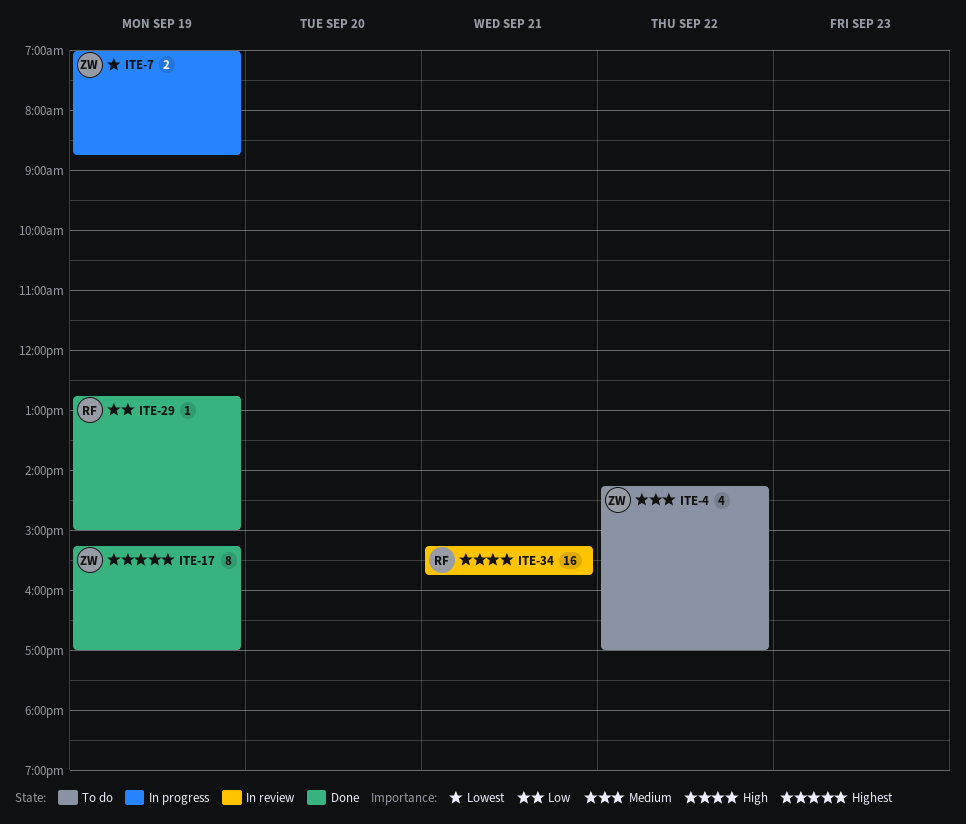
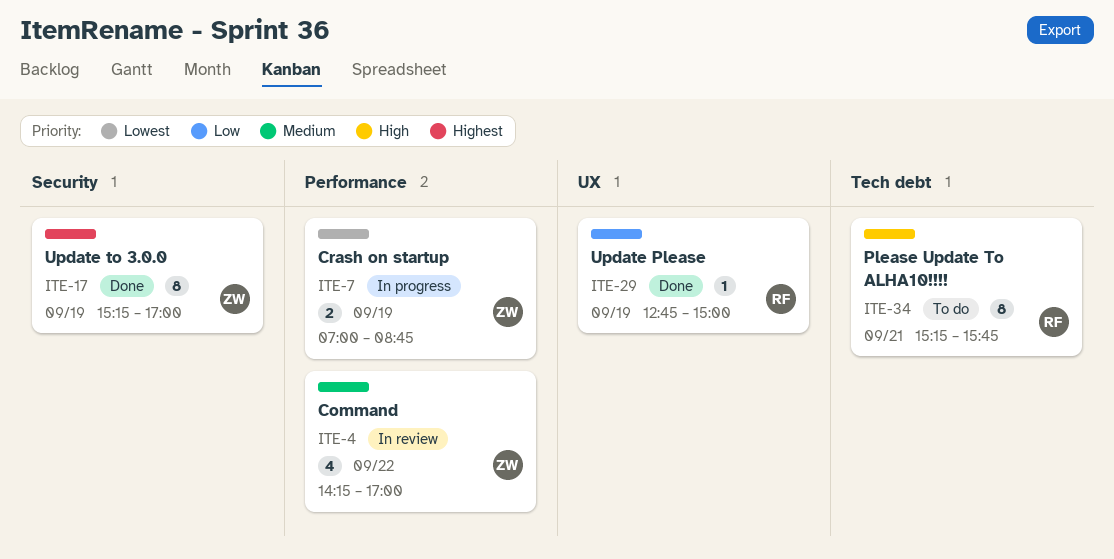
ITE-4, status: To do -> In review
ITE-34, status: In review -> To do
ITE-34, estimate: 16 -> 8

